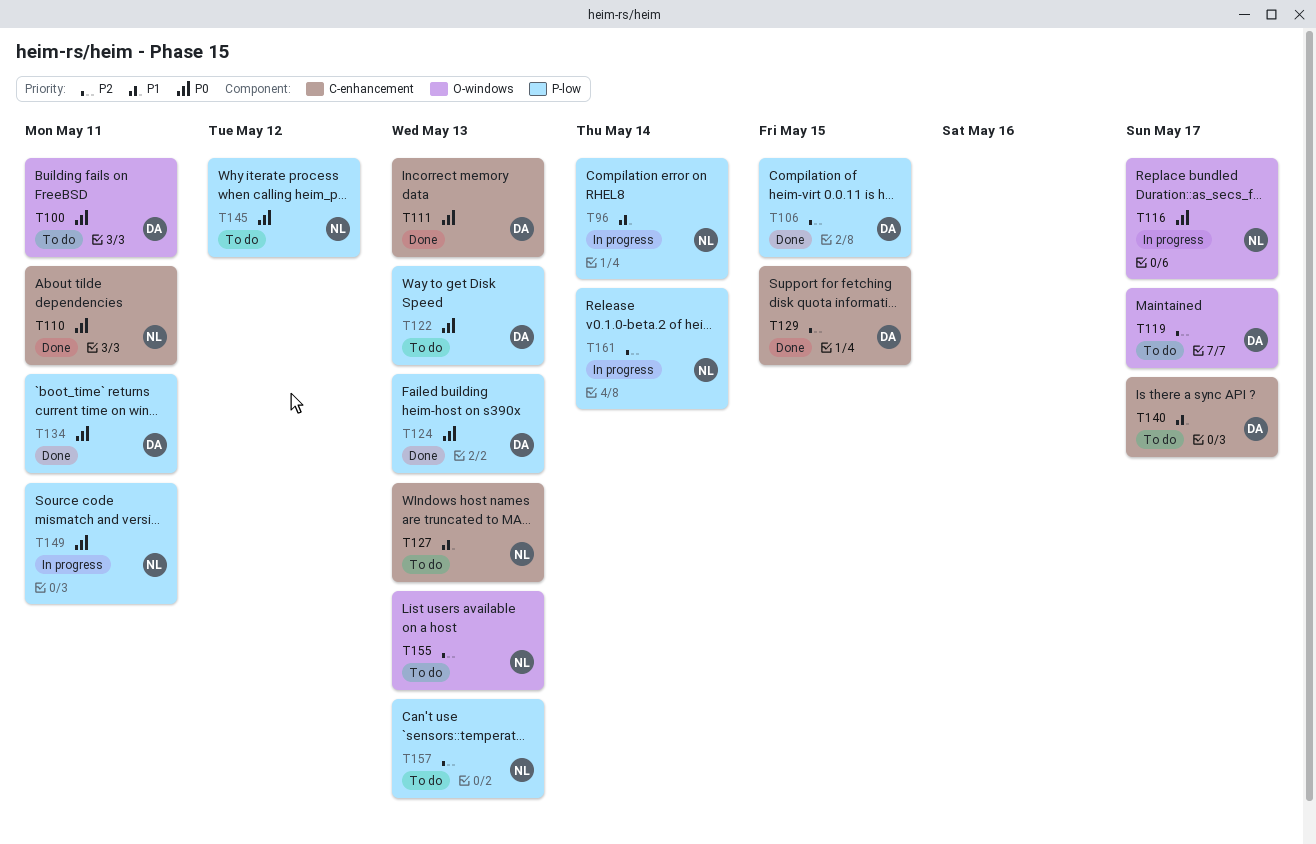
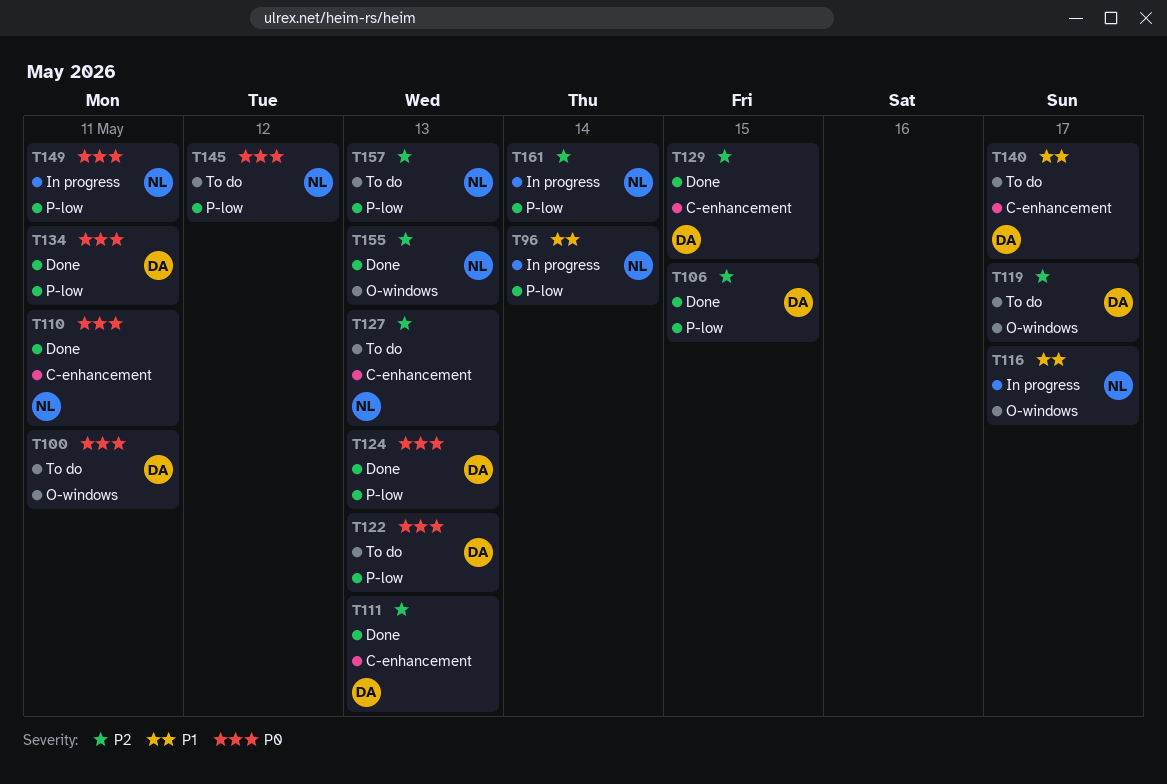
T111, priority: P0 -> P2
T116, priority: P0 -> P1
T127, priority: P1 -> P2
T155, status: To do -> Done

